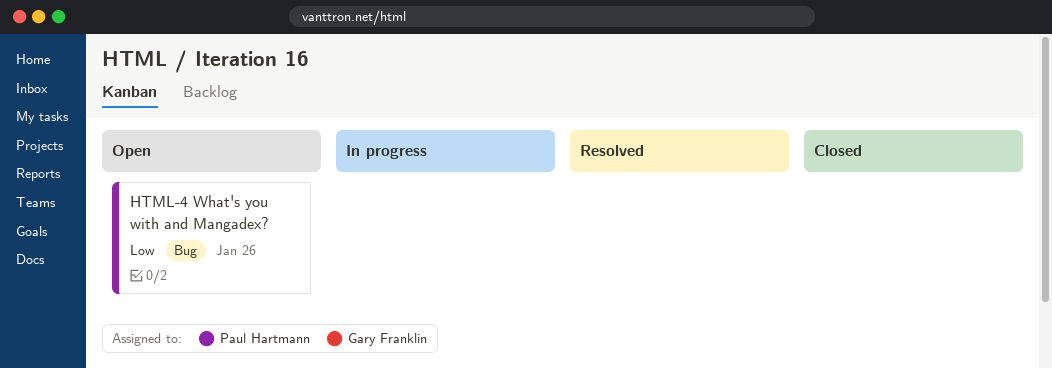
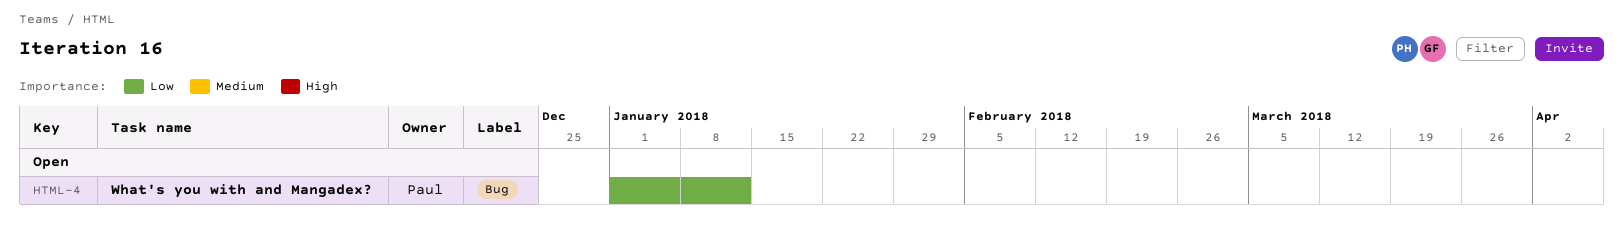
HTML-4, due: Jan 26 -> Jan 12

